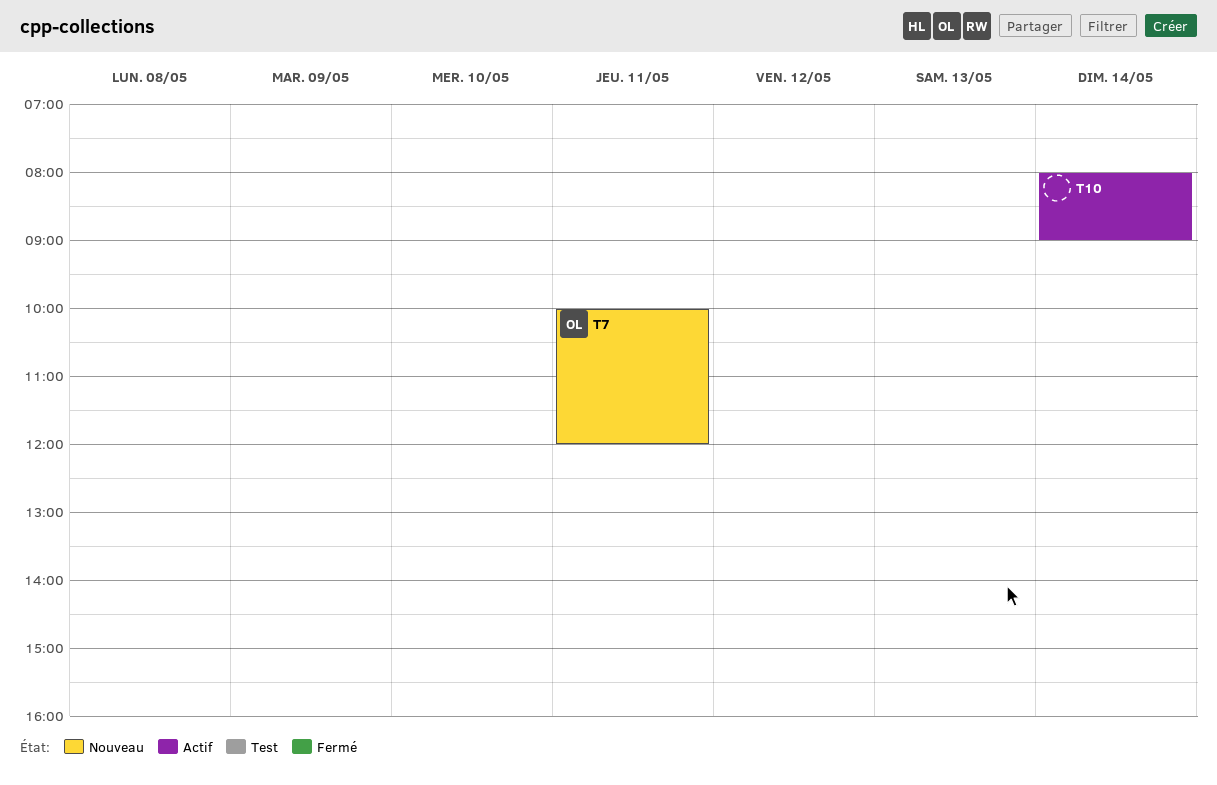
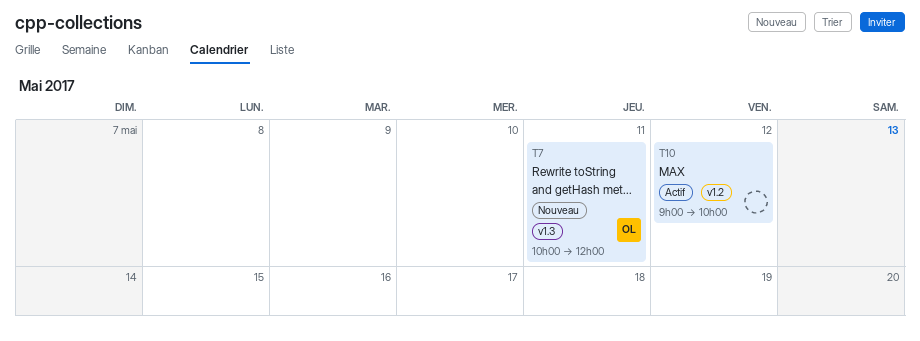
T10, day: May 14 -> May 12
T10, begins: 08:00 -> 09:00
T10, ends: 09:00 -> 10:00

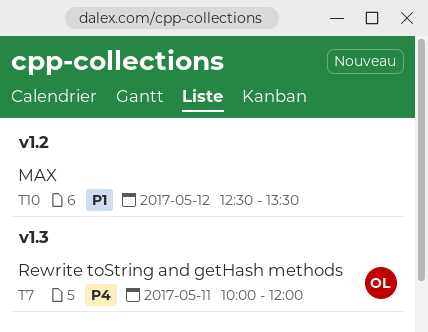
T10, begins: 09:00 -> 12:30
T10, ends: 10:00 -> 13:30

